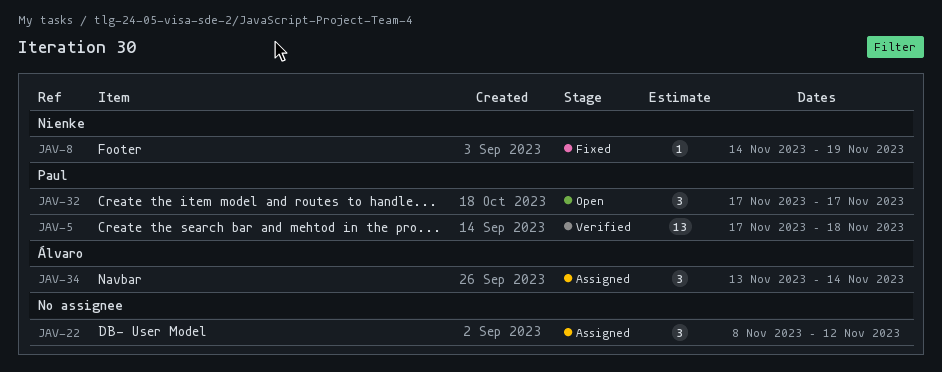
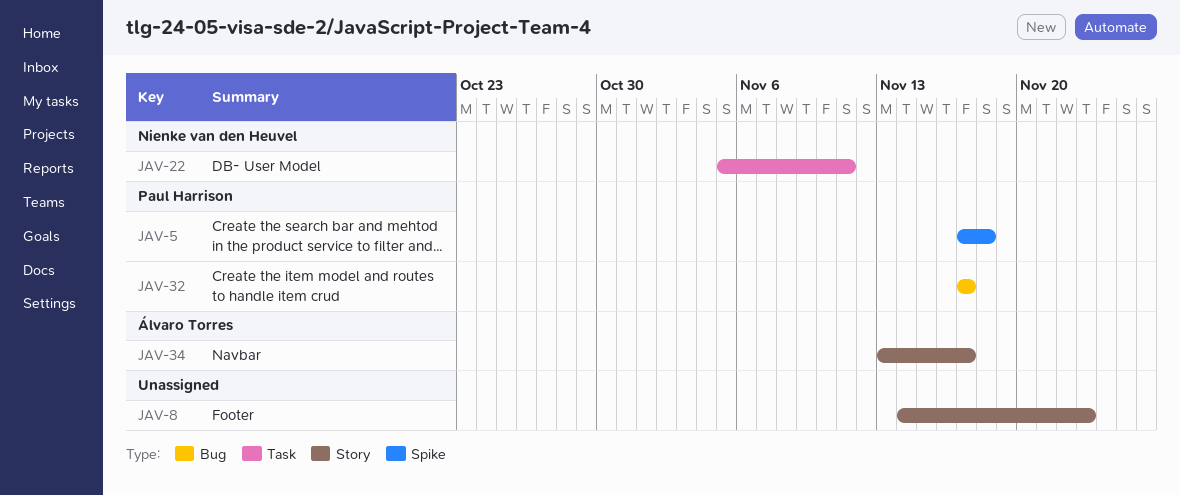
JAV-8, owner: Nienke van den Heuvel -> none
JAV-8, due: Nov 19 -> Nov 23
JAV-22, owner: none -> Nienke van den Heuvel
JAV-22, start: Nov 8 -> Nov 5
JAV-22, due: Nov 12 -> Nov 11
JAV-34, due: Nov 14 -> Nov 17

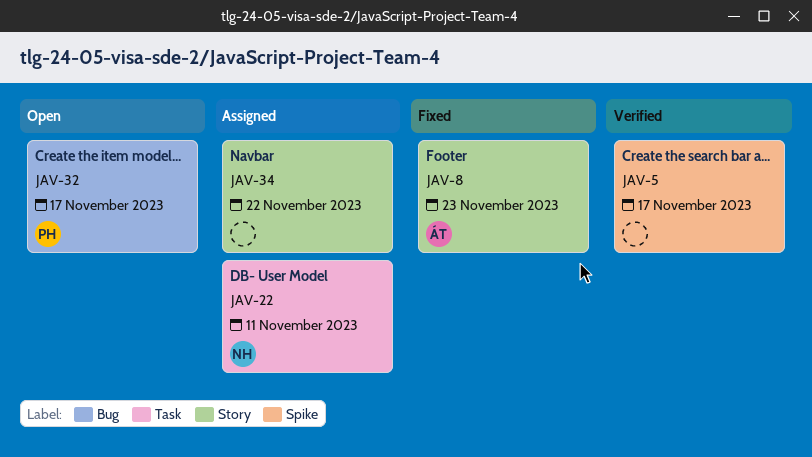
JAV-5, owner: Paul Harrison -> none
JAV-5, due: Nov 18 -> Nov 17
JAV-8, owner: none -> Álvaro Torres
JAV-34, owner: Álvaro Torres -> none
JAV-34, due: Nov 17 -> Nov 22

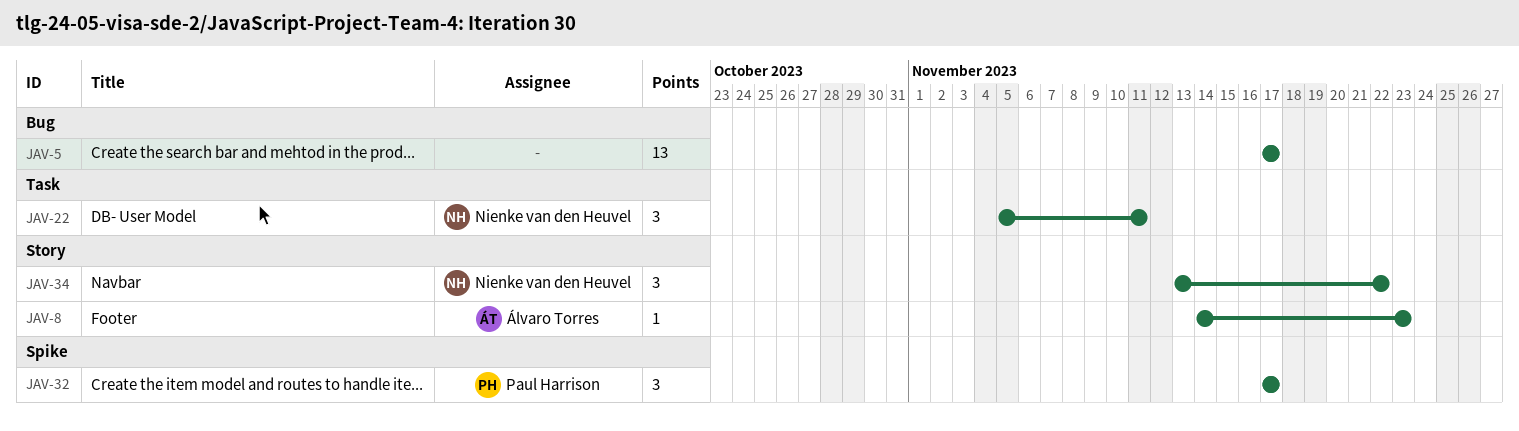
JAV-5, label: Spike -> Bug
JAV-32, label: Bug -> Spike
JAV-34, owner: none -> Nienke van den Heuvel

